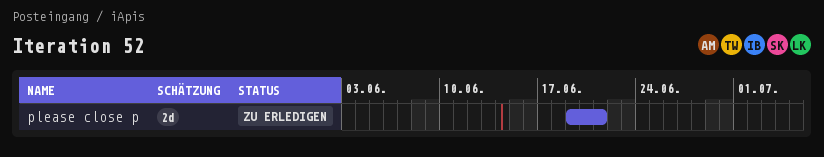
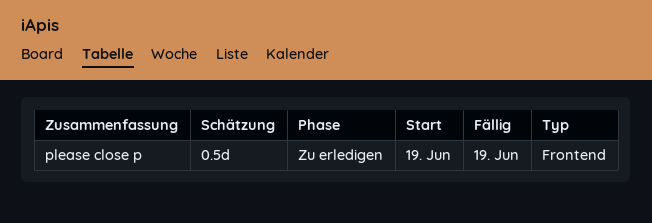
please close p, estimate: 2d -> 0.5d
please close p, due: Jun 21 -> Jun 19

